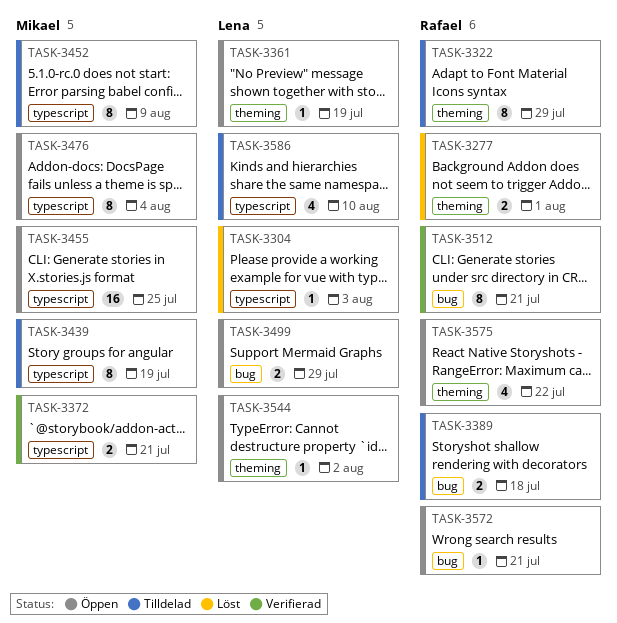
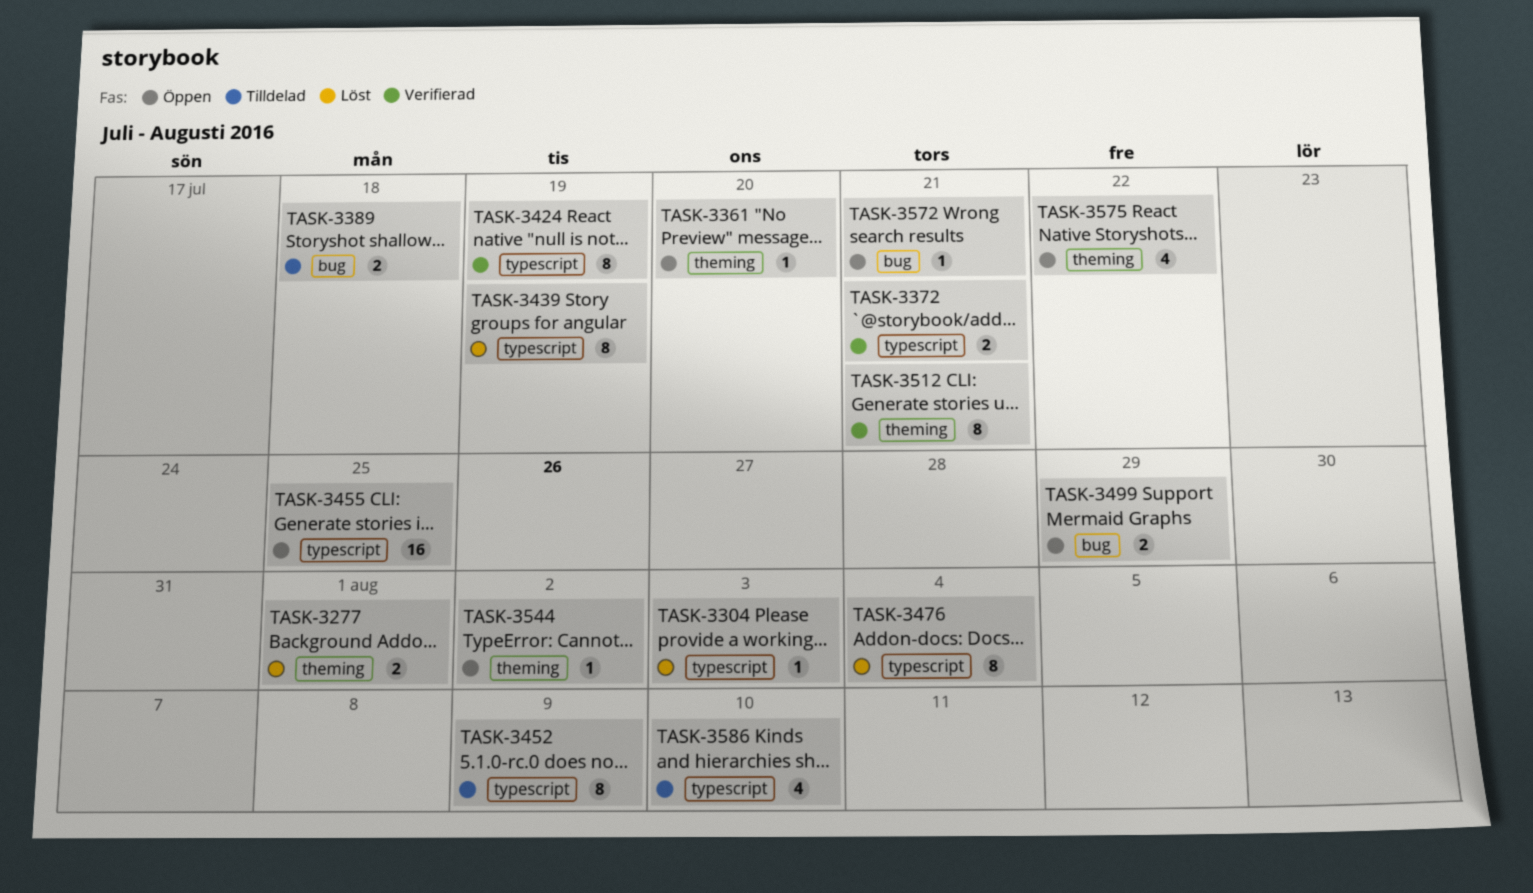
TASK-3322: present -> none
TASK-3361, due: Jul 19 -> Jul 20
TASK-3424: none -> present
TASK-3439, status: Tilldelad -> Löst
TASK-3476, status: Öppen -> Löst
TASK-3512, label: bug -> theming

